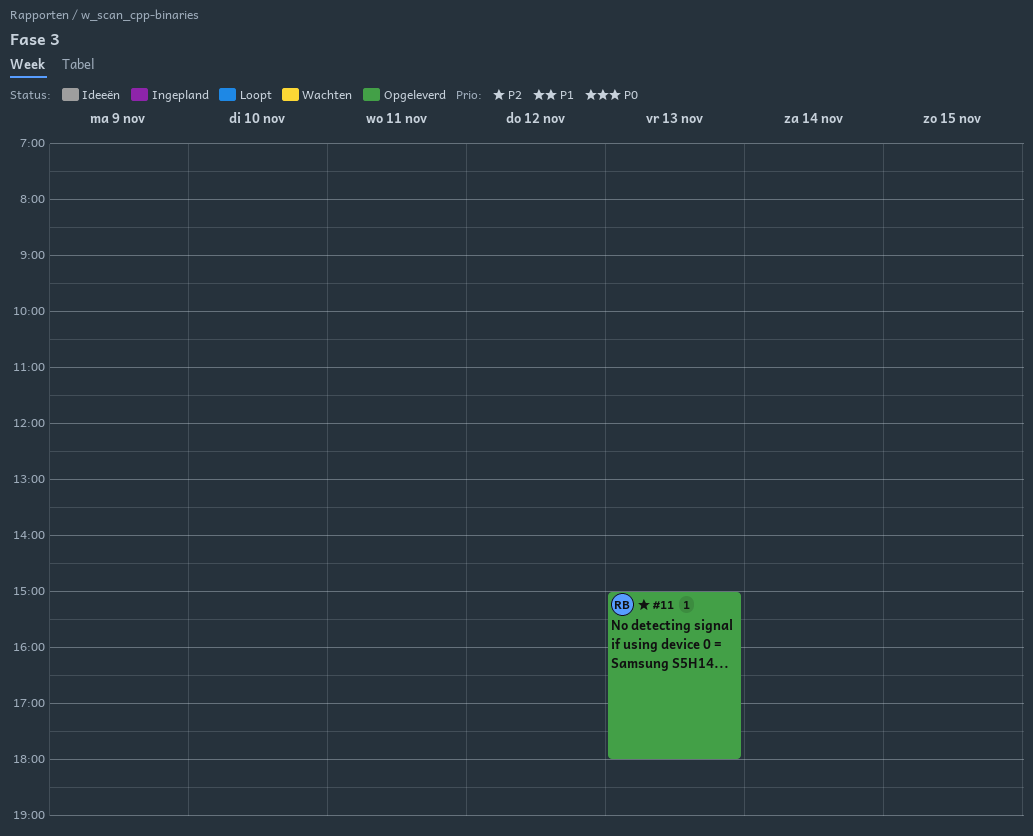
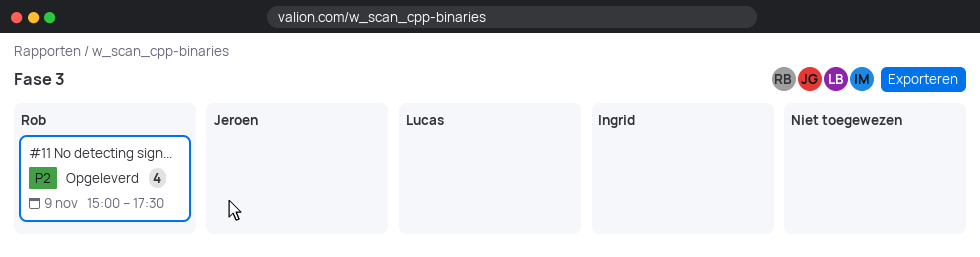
#11, estimate: 1 -> 4
#11, day: Nov 13 -> Nov 9
#11, ends: 18:00 -> 17:30

